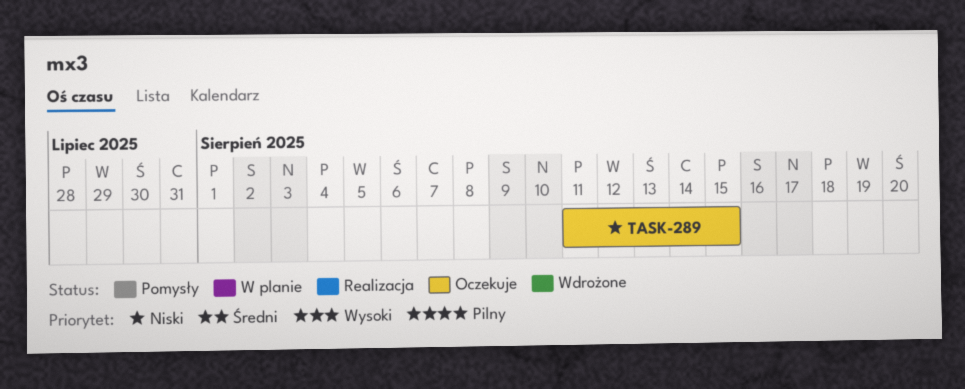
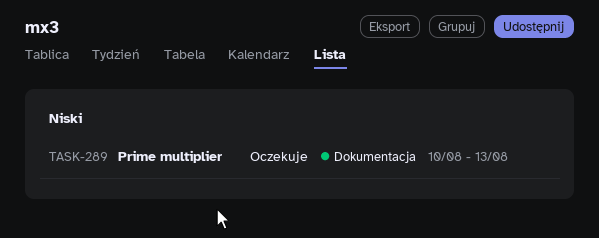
TASK-289, start: Aug 11 -> Aug 10
TASK-289, due: Aug 15 -> Aug 13

